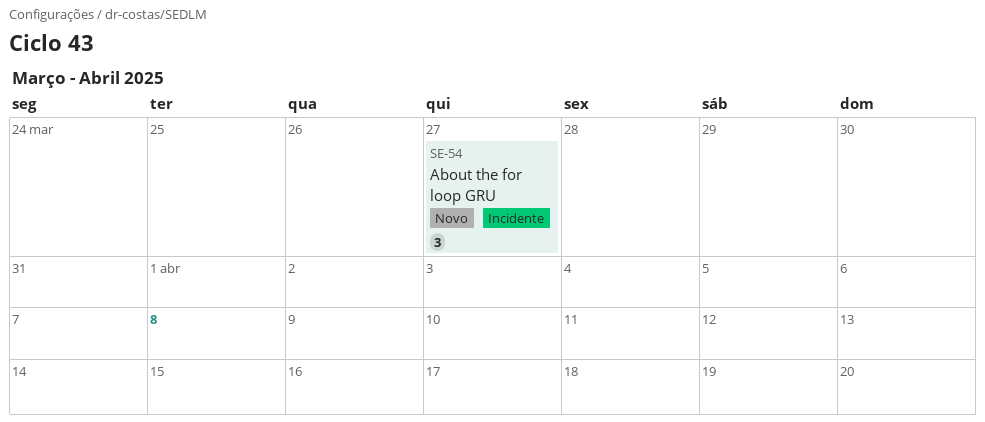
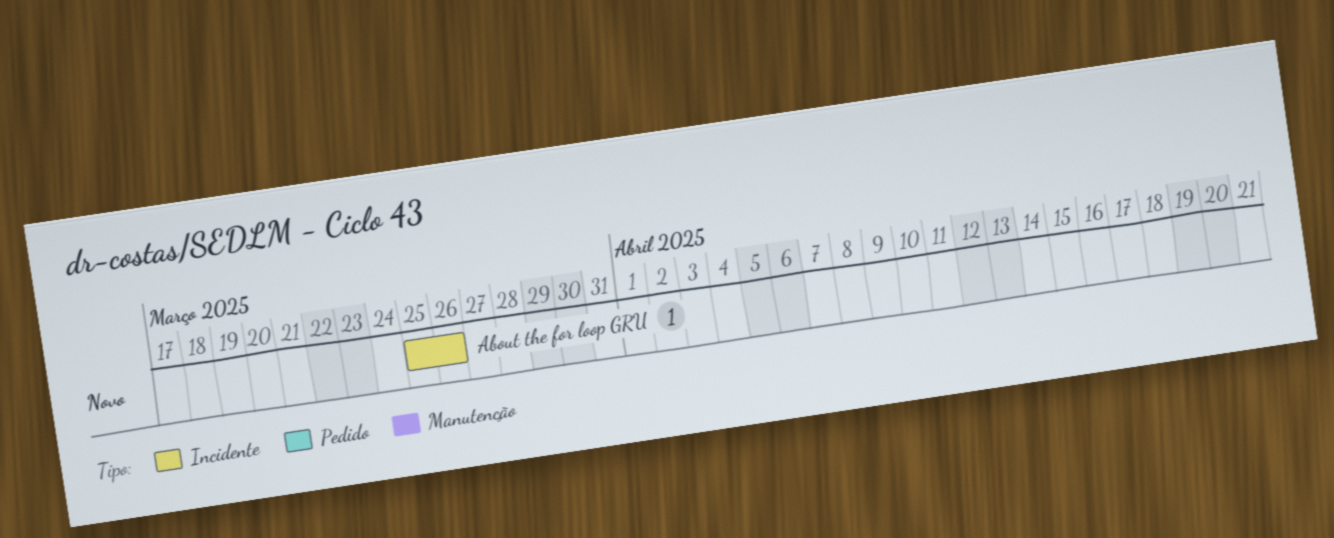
About the for loop GRU, estimate: 3 -> 1
About the for loop GRU, due: Mar 27 -> Mar 26

